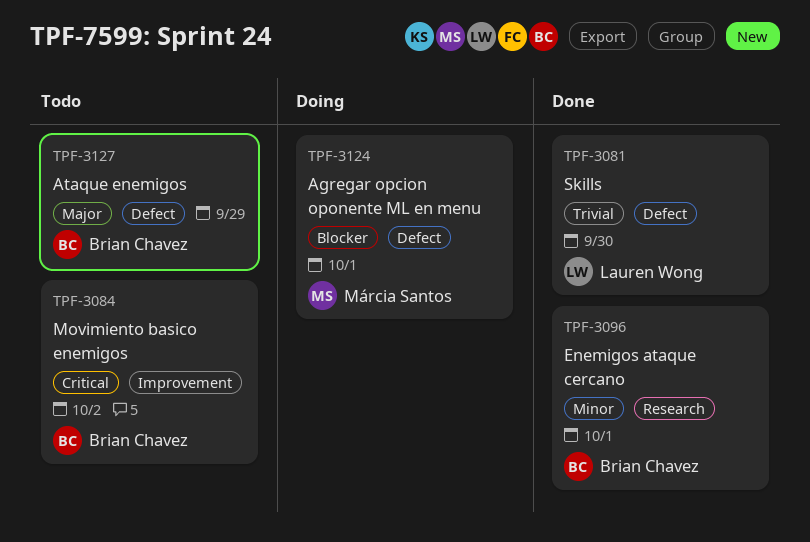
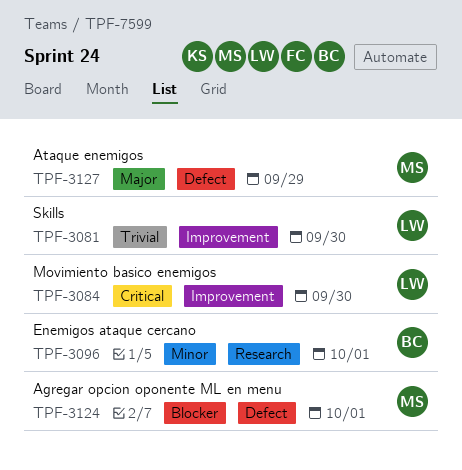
TPF-3081, label: Defect -> Improvement
TPF-3084, owner: Brian Chavez -> Lauren Wong
TPF-3084, due: Oct 2 -> Sep 30
TPF-3127, owner: Brian Chavez -> Márcia Santos

